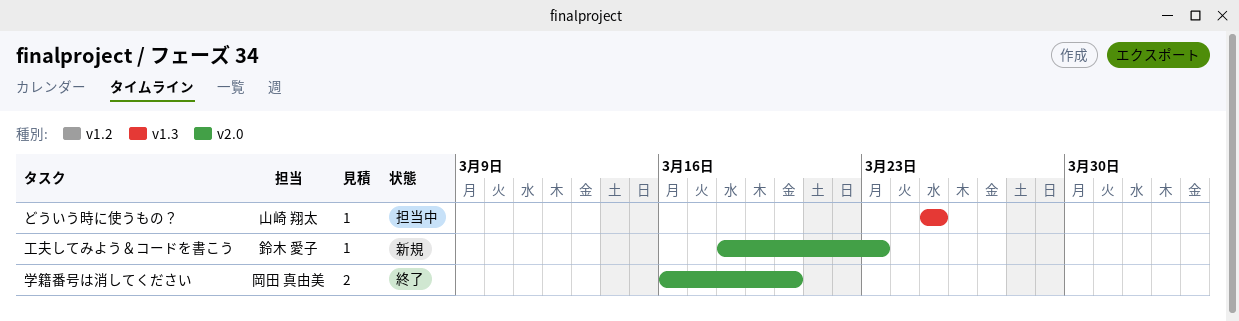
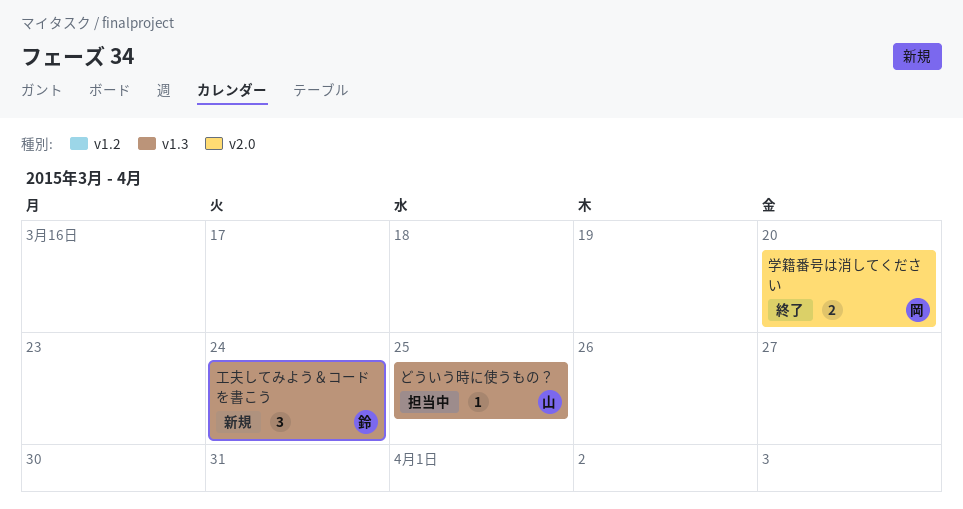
工夫してみよう＆コードを書こう, label: v2.0 -> v1.3
工夫してみよう＆コードを書こう, estimate: 1 -> 3
工夫してみよう＆コードを書こう, due: Mar 23 -> Mar 24

